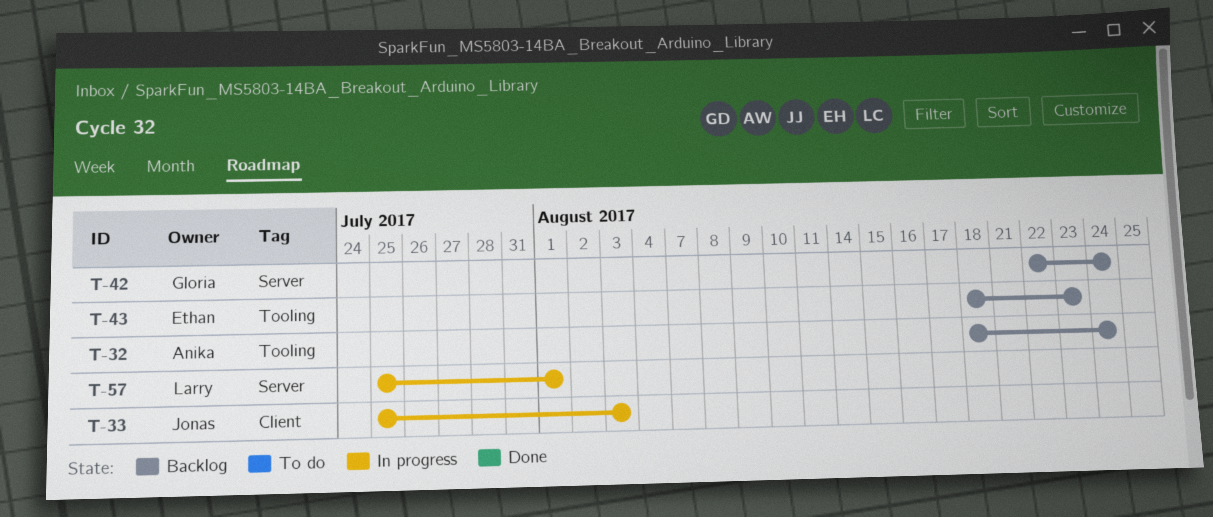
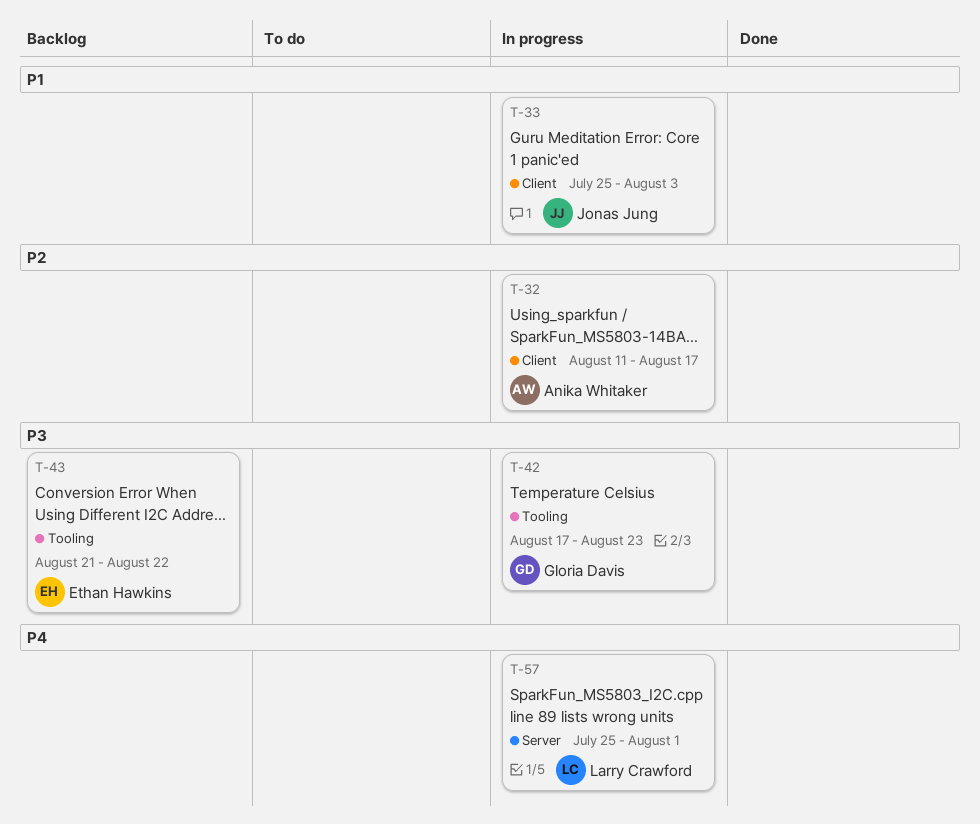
T-32, status: Backlog -> In progress
T-32, label: Tooling -> Client
T-32, start: Aug 18 -> Aug 11
T-32, due: Aug 24 -> Aug 17
T-42, status: Backlog -> In progress
T-42, label: Server -> Tooling
T-42, start: Aug 22 -> Aug 17
T-42, due: Aug 24 -> Aug 23
T-43, start: Aug 18 -> Aug 21
T-43, due: Aug 23 -> Aug 22

